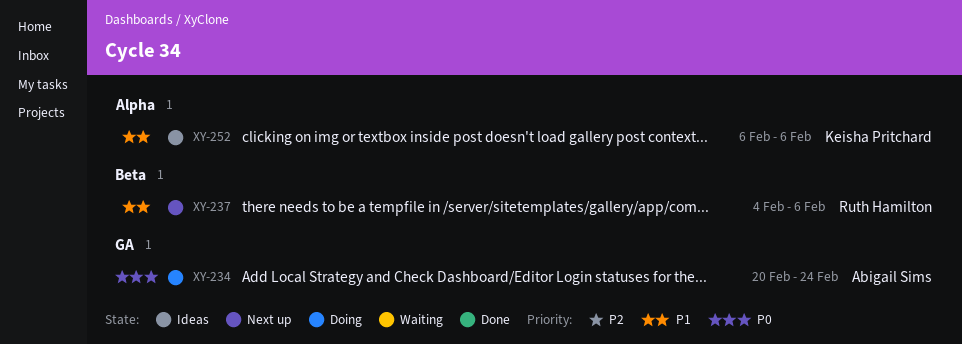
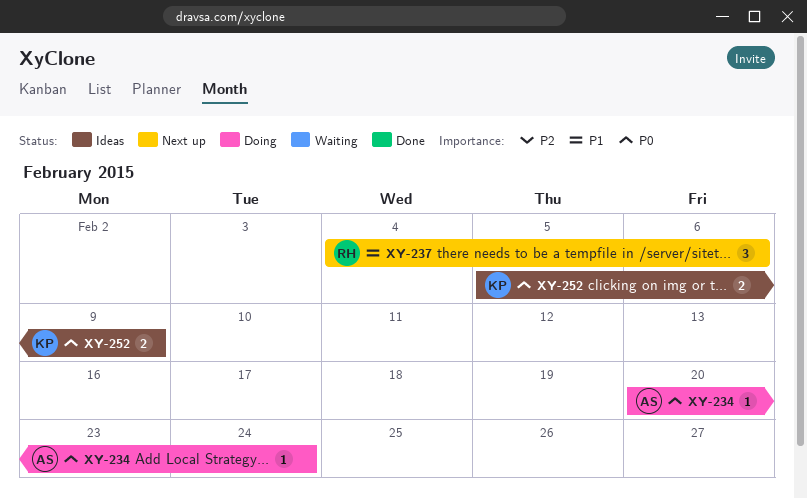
XY-252, priority: P1 -> P0
XY-252, start: Feb 6 -> Feb 5
XY-252, due: Feb 6 -> Feb 9

